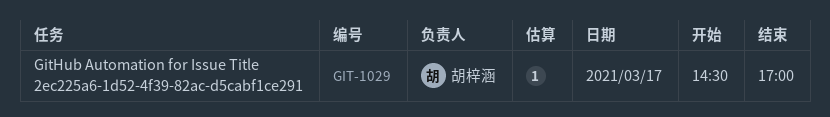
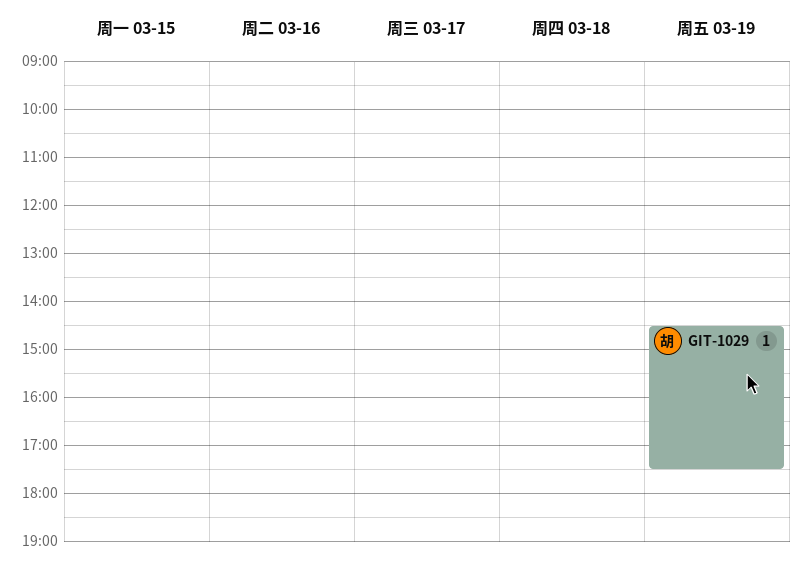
GIT-1029, day: Mar 17 -> Mar 19
GIT-1029, ends: 17:00 -> 17:30

